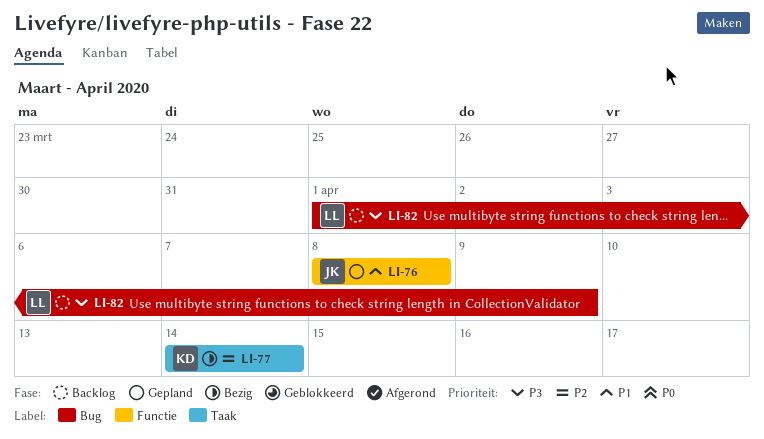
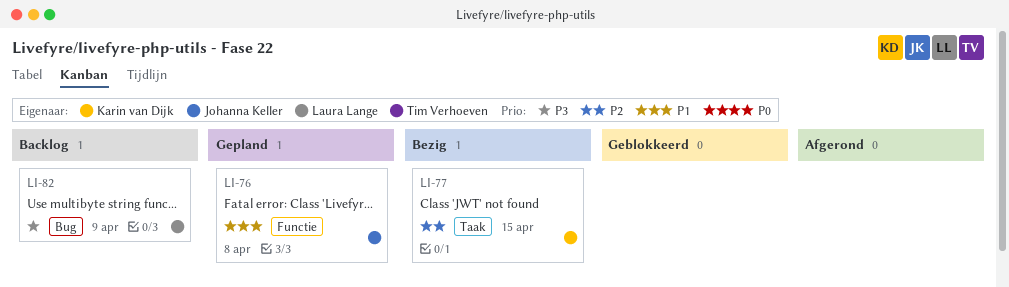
LI-77, due: Apr 14 -> Apr 15

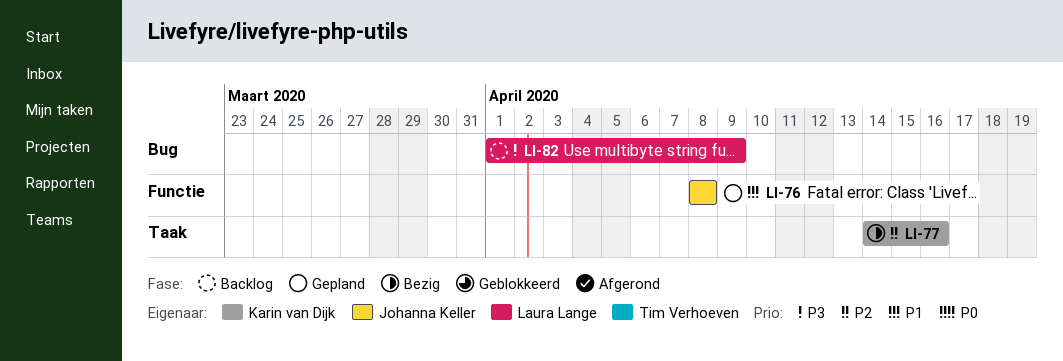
LI-77, due: Apr 15 -> Apr 16

